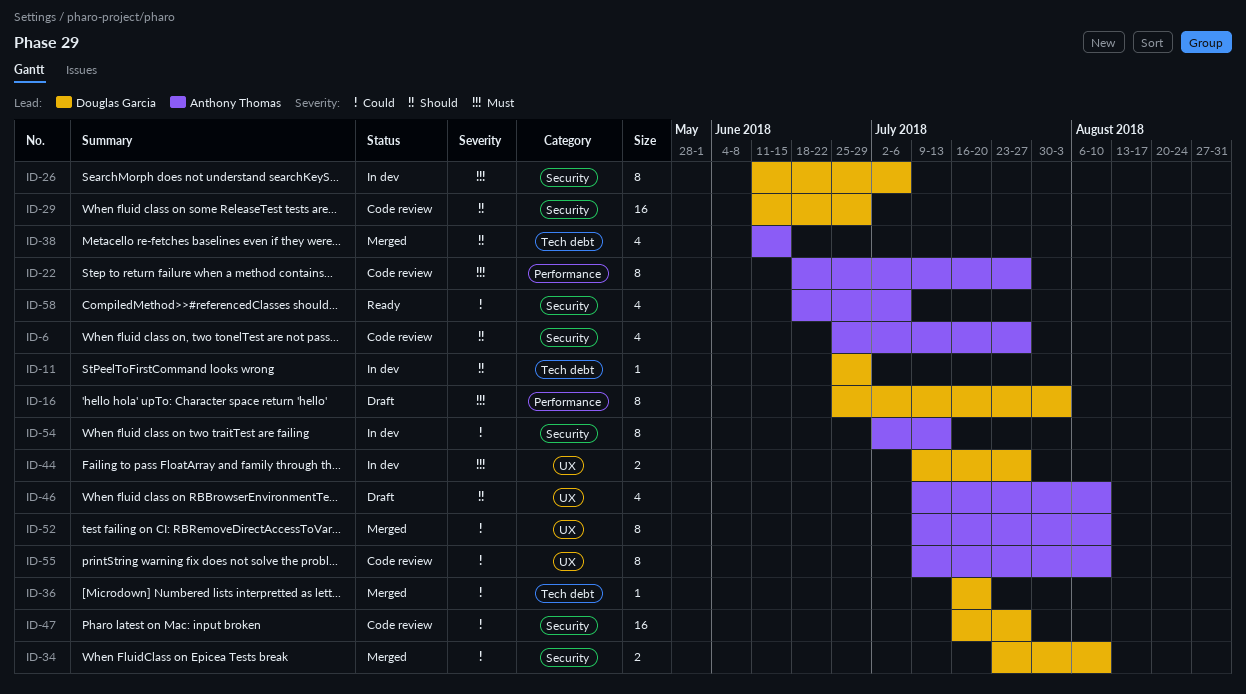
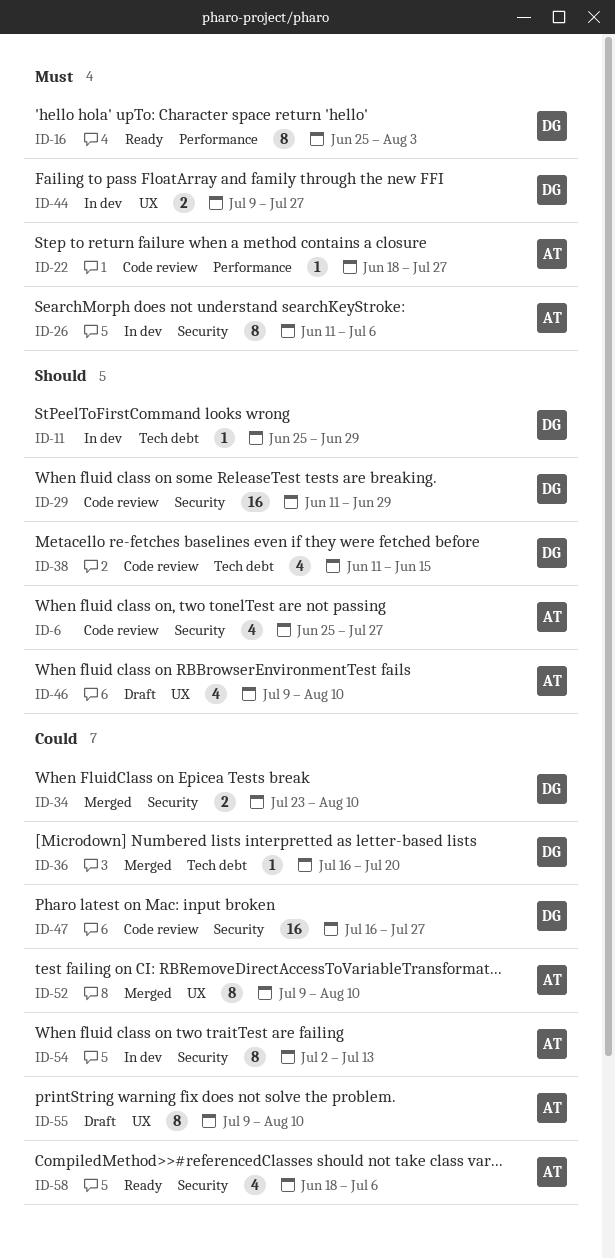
ID-16, status: Draft -> Ready
ID-22, estimate: 8 -> 1
ID-26, owner: Douglas Garcia -> Anthony Thomas
ID-38, status: Merged -> Code review
ID-38, owner: Anthony Thomas -> Douglas Garcia
ID-55, status: Code review -> Draft

